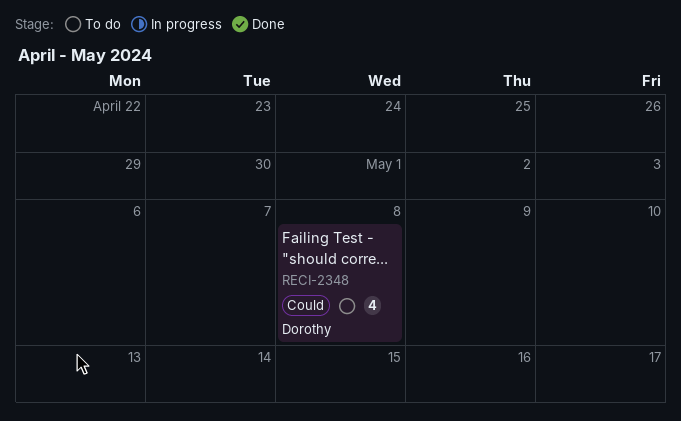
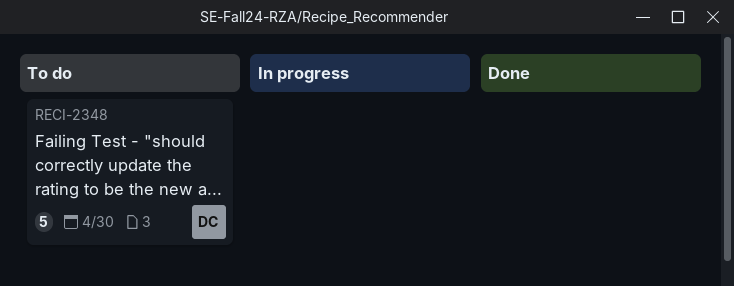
RECI-2348, estimate: 4 -> 5
RECI-2348, due: May 8 -> Apr 30

